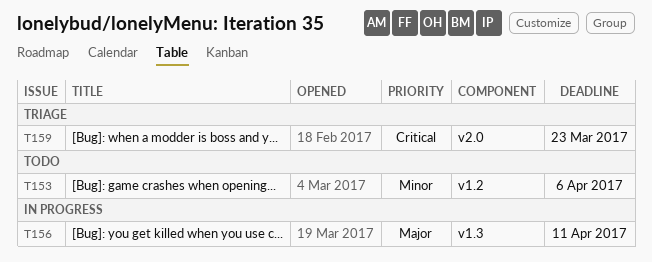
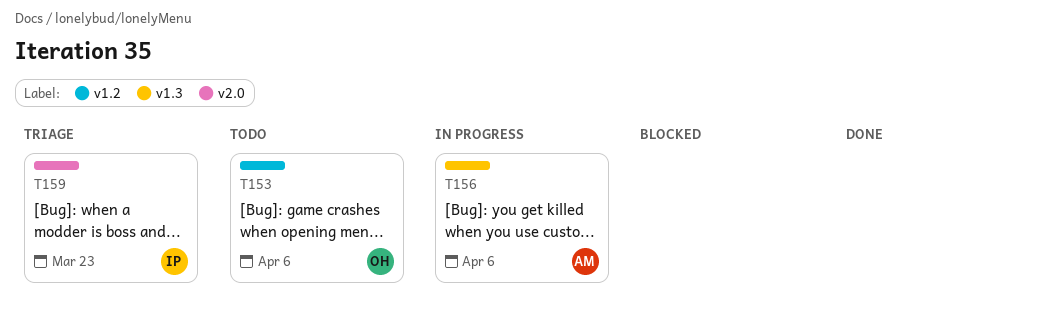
T156, due: Apr 11 -> Apr 6

